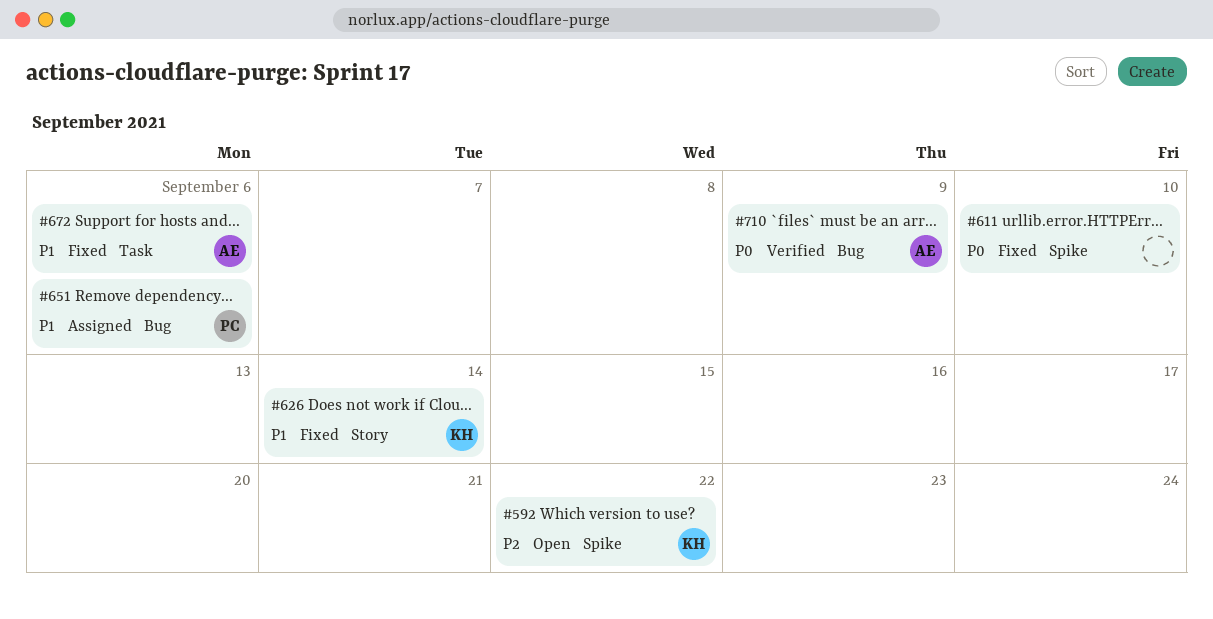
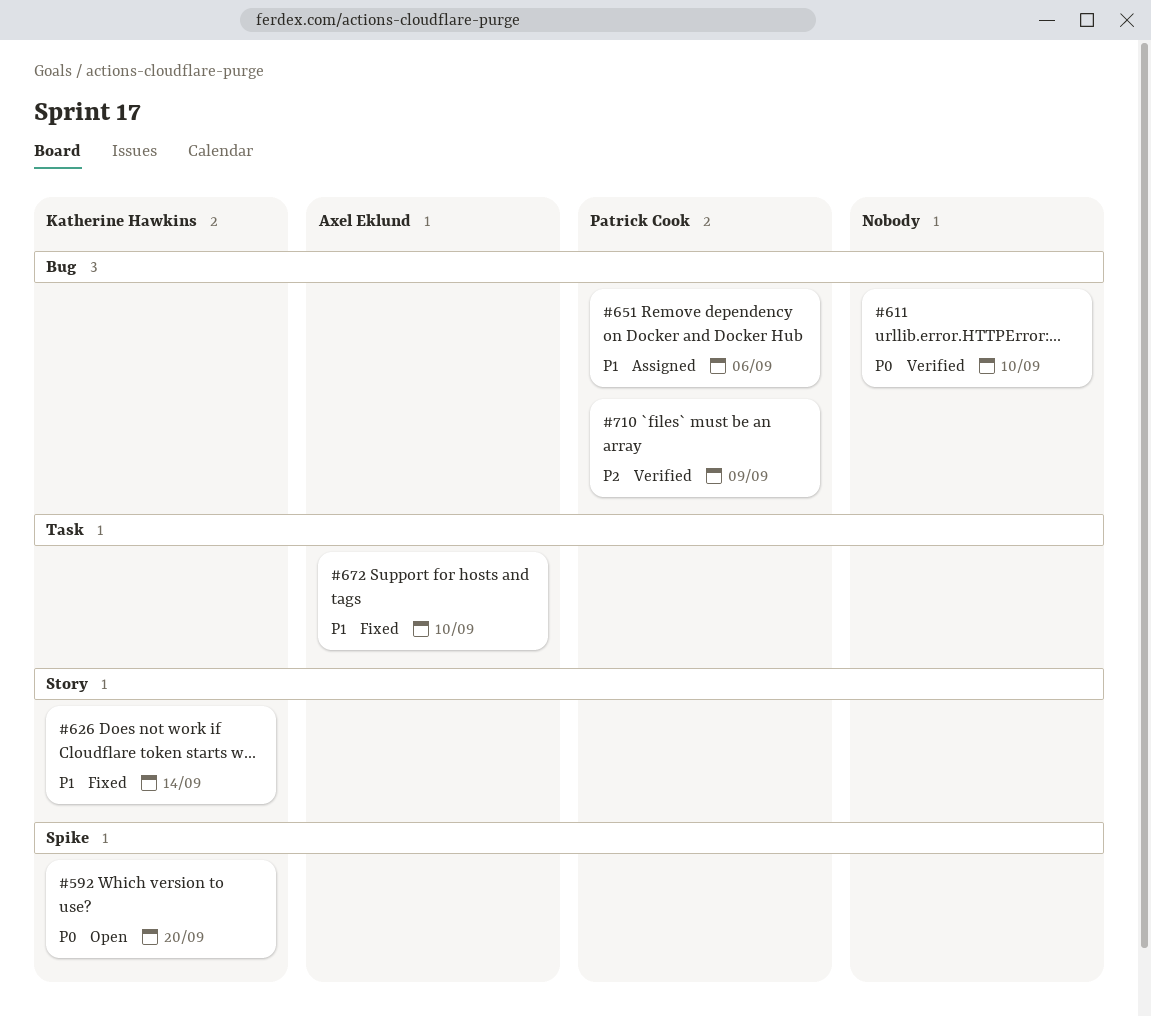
#592, priority: P2 -> P0
#592, due: Sep 22 -> Sep 20
#611, status: Fixed -> Verified
#611, label: Spike -> Bug
#672, due: Sep 6 -> Sep 10
#710, owner: Axel Eklund -> Patrick Cook
#710, priority: P0 -> P2

